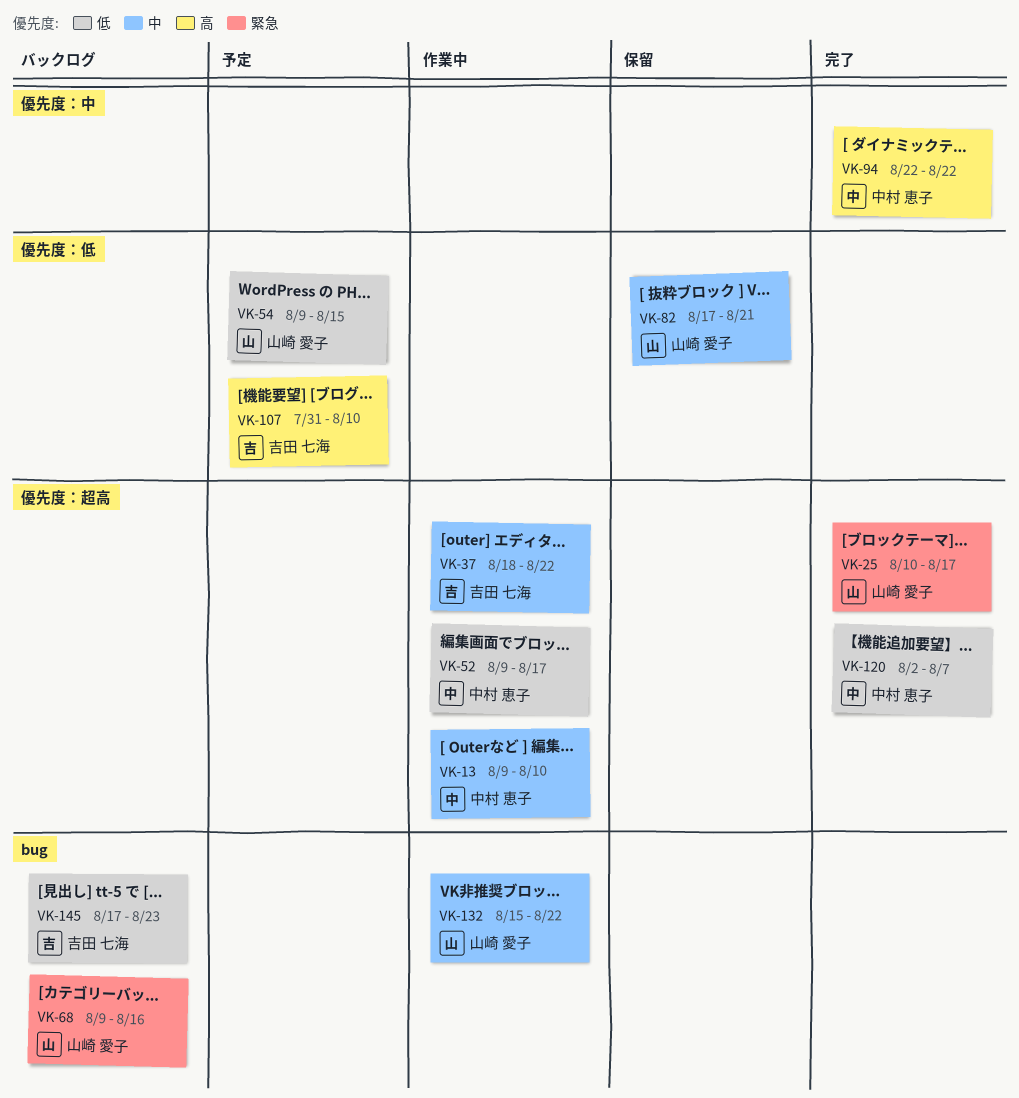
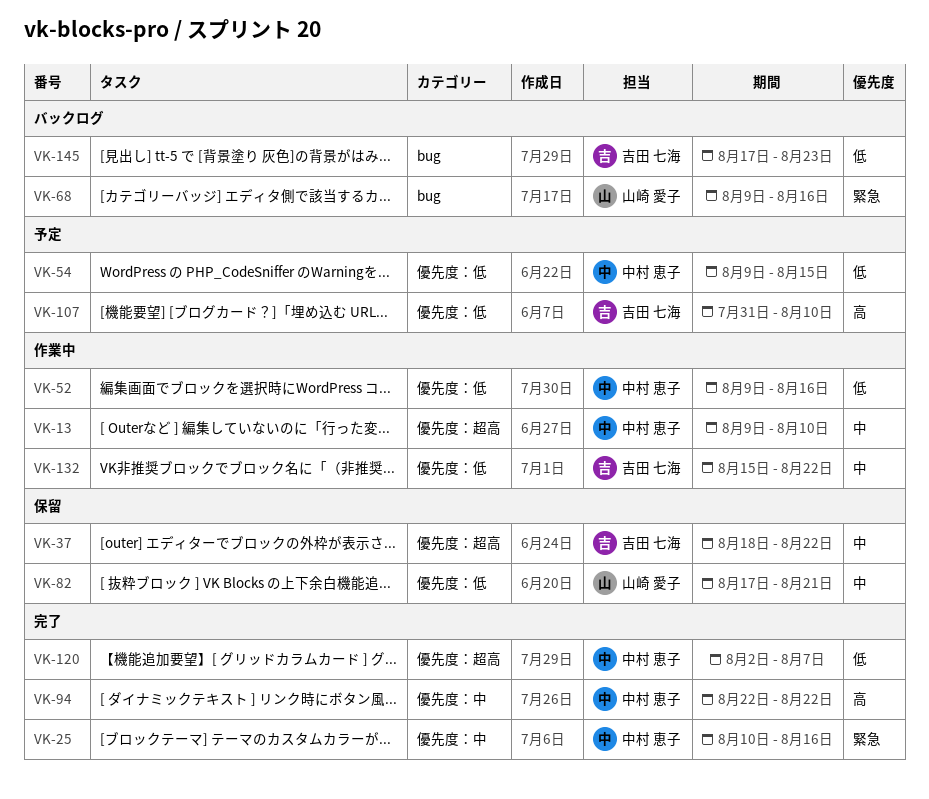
VK-25, owner: 山崎 愛子 -> 中村 恵子
VK-25, label: 優先度：超高 -> 優先度：中
VK-25, due: Aug 17 -> Aug 16
VK-37, status: 作業中 -> 保留
VK-52, label: 優先度：超高 -> 優先度：低
VK-52, due: Aug 17 -> Aug 16
VK-54, owner: 山崎 愛子 -> 中村 恵子
VK-132, owner: 山崎 愛子 -> 吉田 七海
VK-132, label: bug -> 優先度：低

